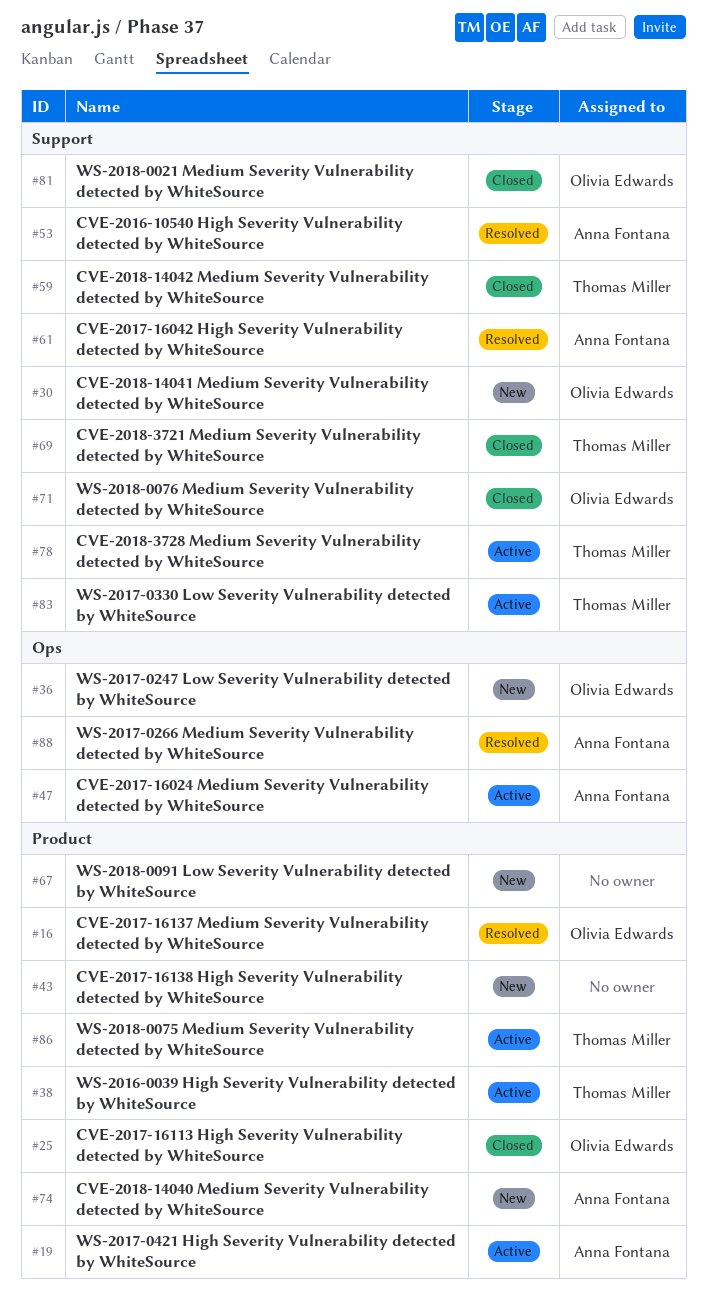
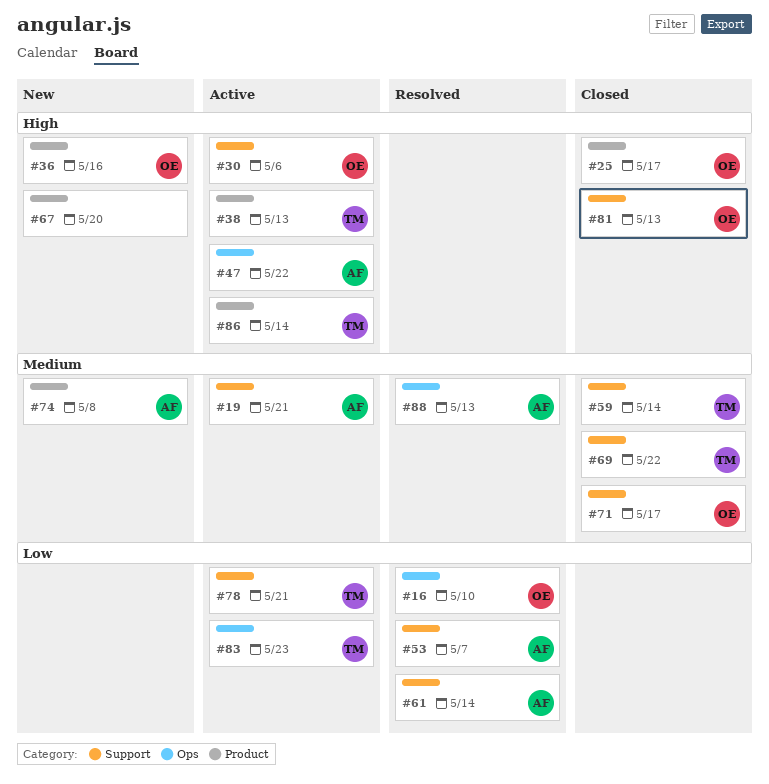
#16, label: Product -> Ops
#19, label: Product -> Support
#30, status: New -> Active
#36, label: Ops -> Product
#43: present -> none
#83, label: Support -> Ops

